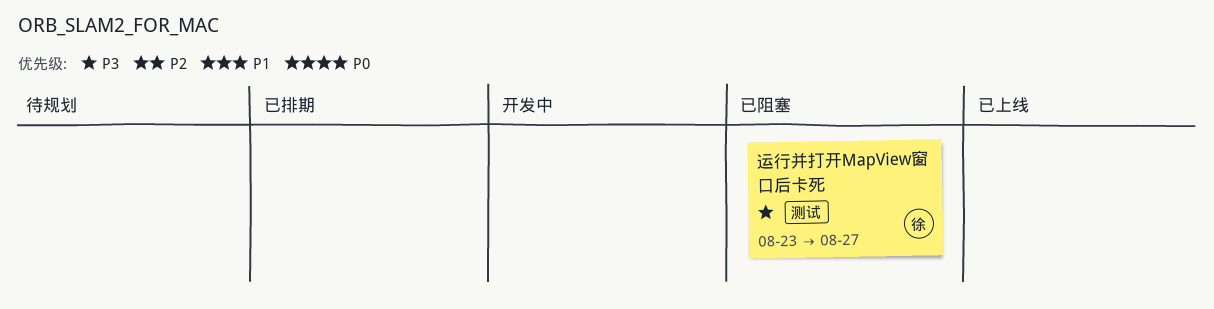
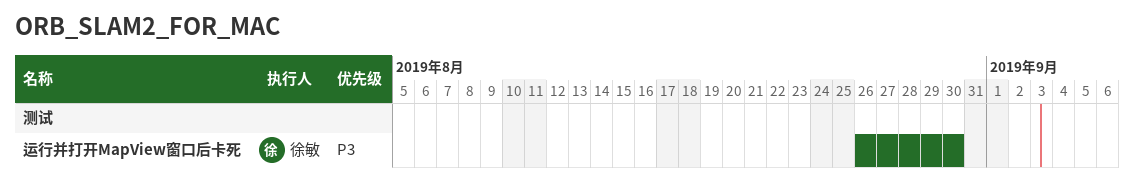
运行并打开MapView窗口后卡死, start: Aug 23 -> Aug 26
运行并打开MapView窗口后卡死, due: Aug 27 -> Aug 30

